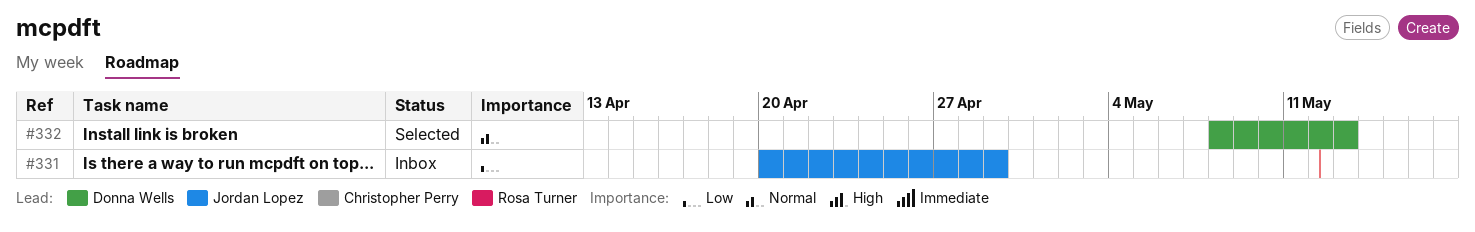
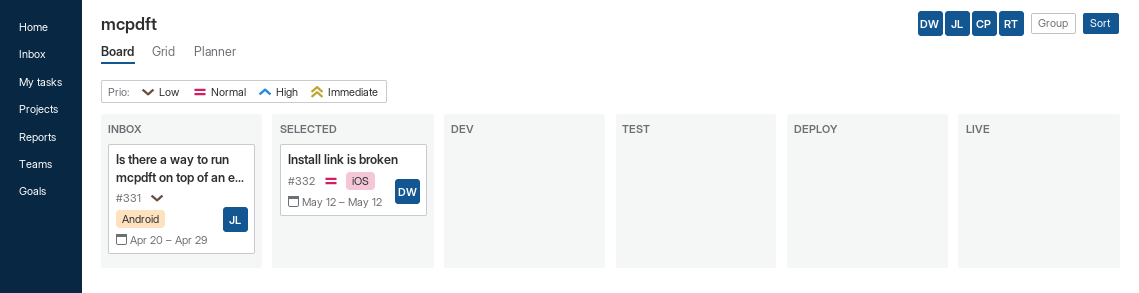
#332, start: May 8 -> May 12
#332, due: May 13 -> May 12

